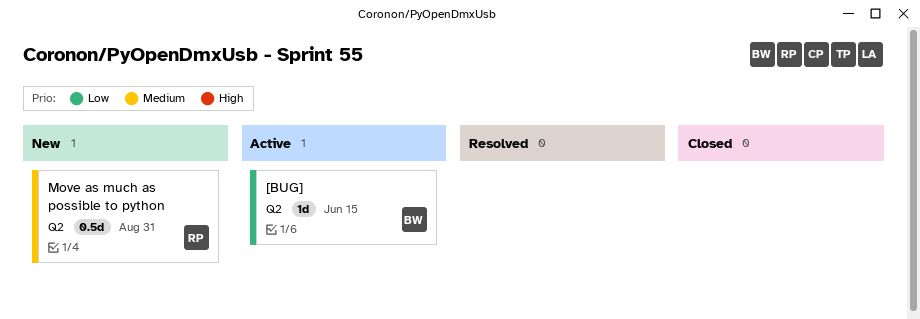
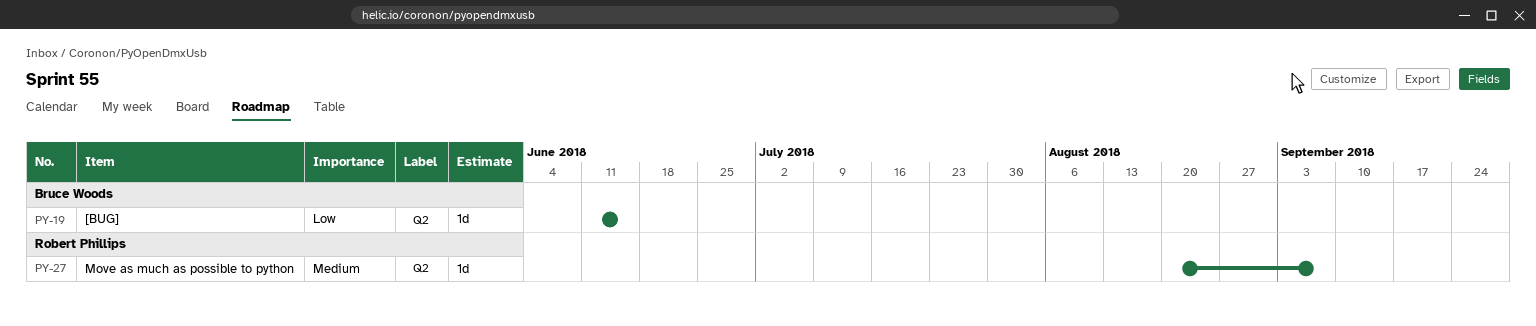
Move as much as possible to python, estimate: 0.5d -> 1d
Move as much as possible to python, due: Aug 31 -> Sep 7

